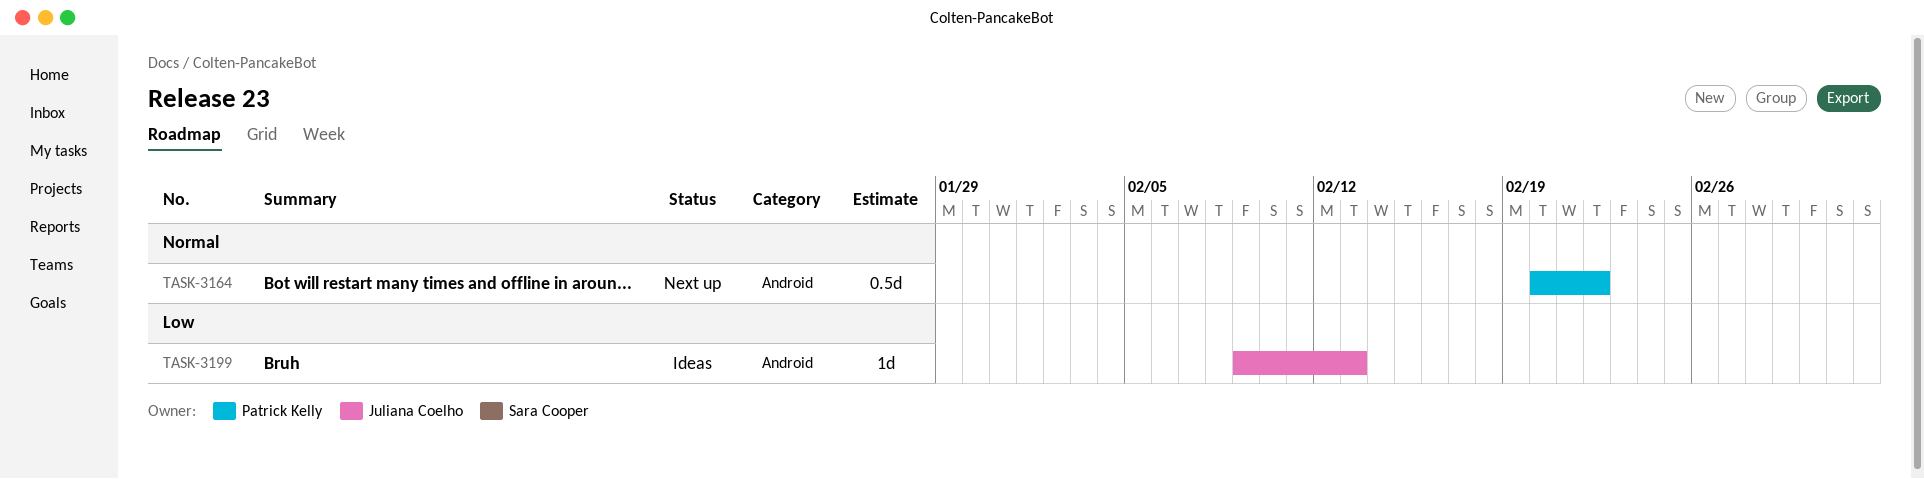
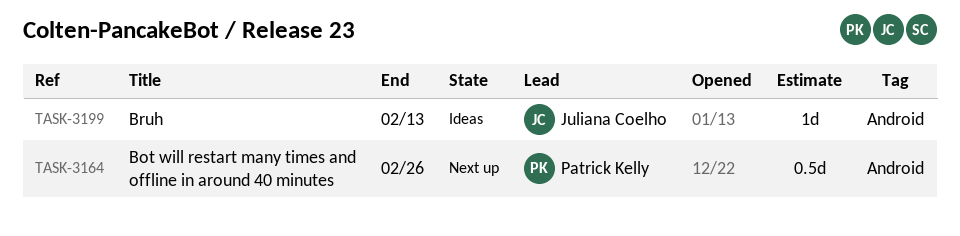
TASK-3164, due: Feb 22 -> Feb 26

